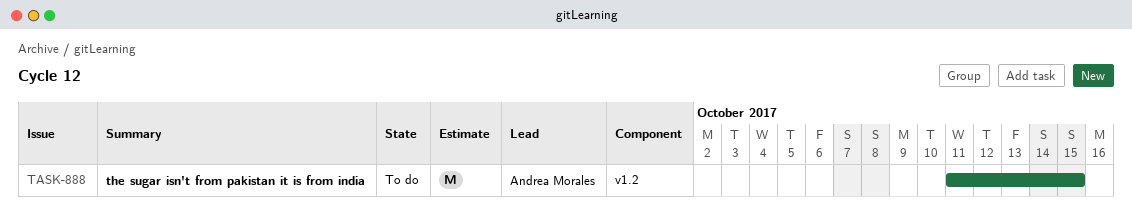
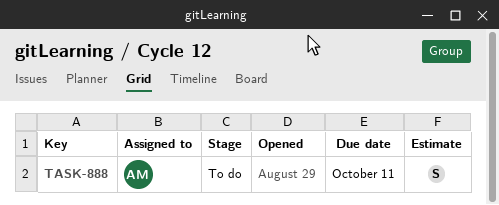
TASK-888, estimate: M -> S
TASK-888, due: Oct 15 -> Oct 11

